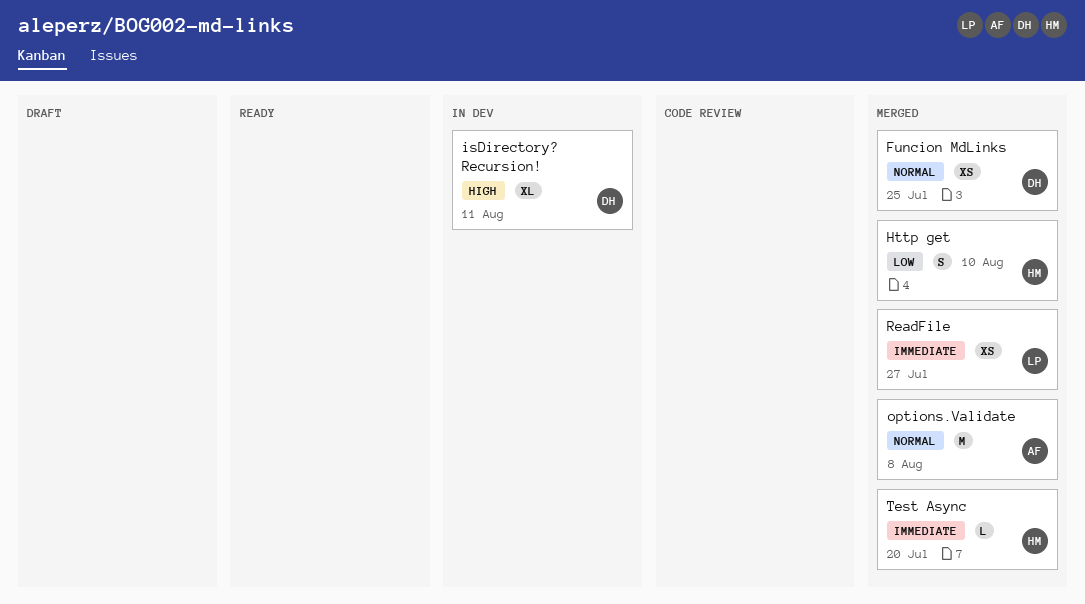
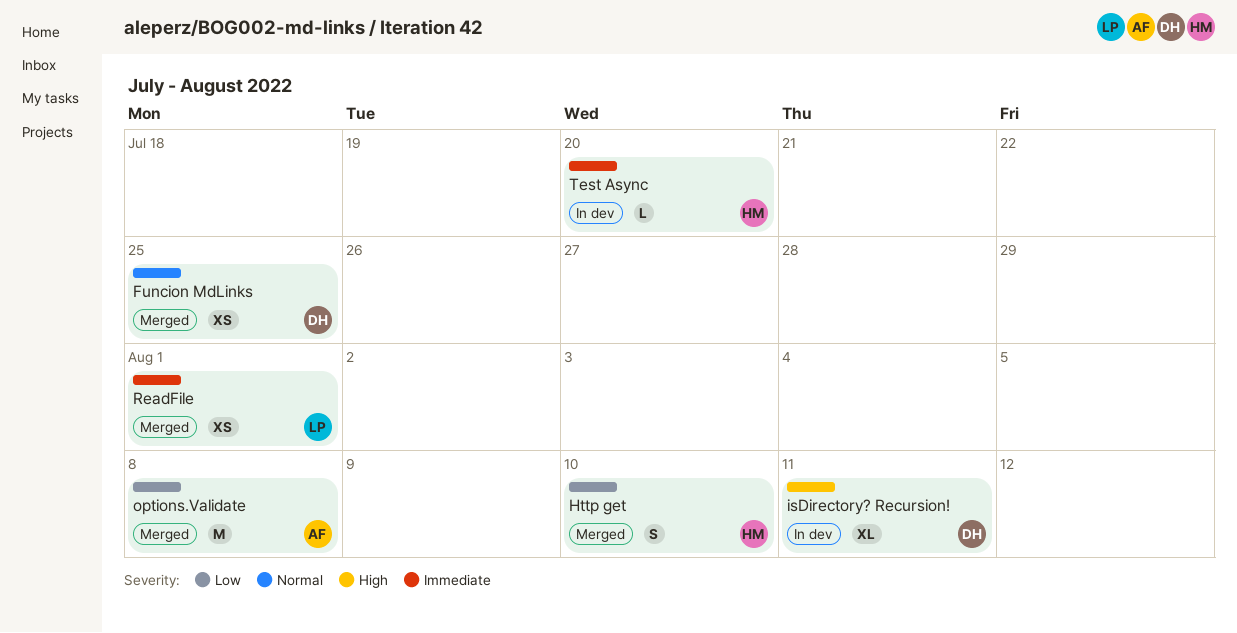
options.Validate, priority: Normal -> Low
ReadFile, due: Jul 27 -> Aug 1
Test Async, status: Merged -> In dev

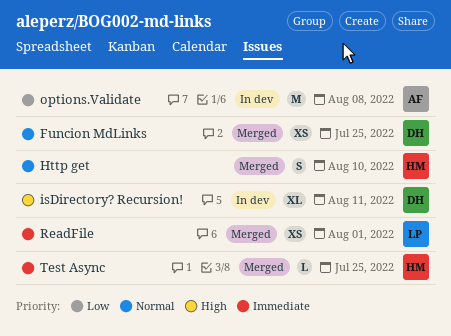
Http get, priority: Low -> Normal
options.Validate, status: Merged -> In dev
Test Async, status: In dev -> Merged
Test Async, due: Jul 20 -> Jul 25

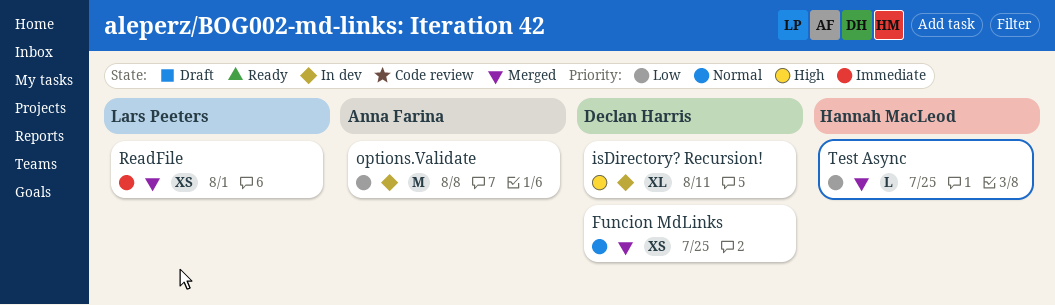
Http get: present -> none
Test Async, priority: Immediate -> Low

